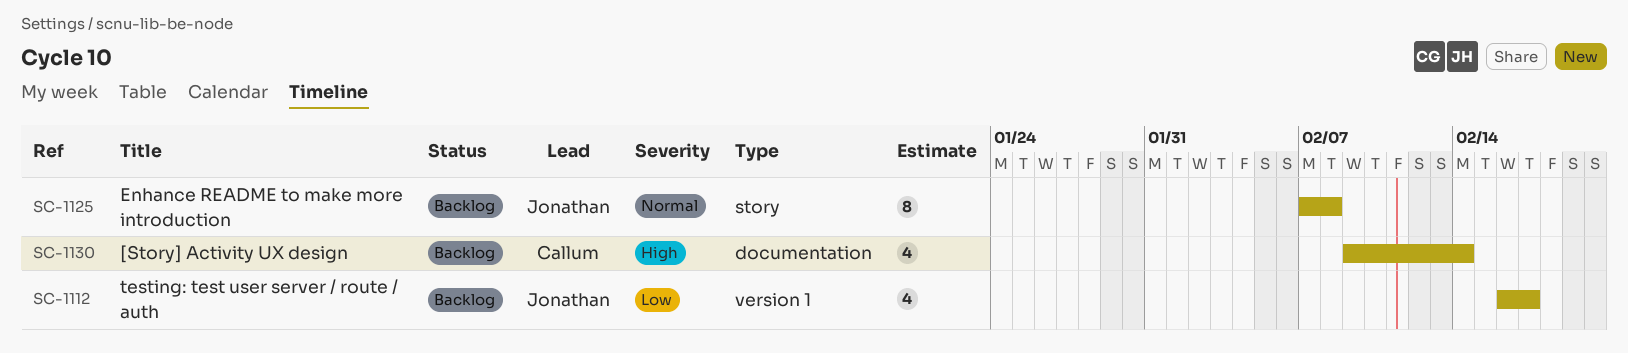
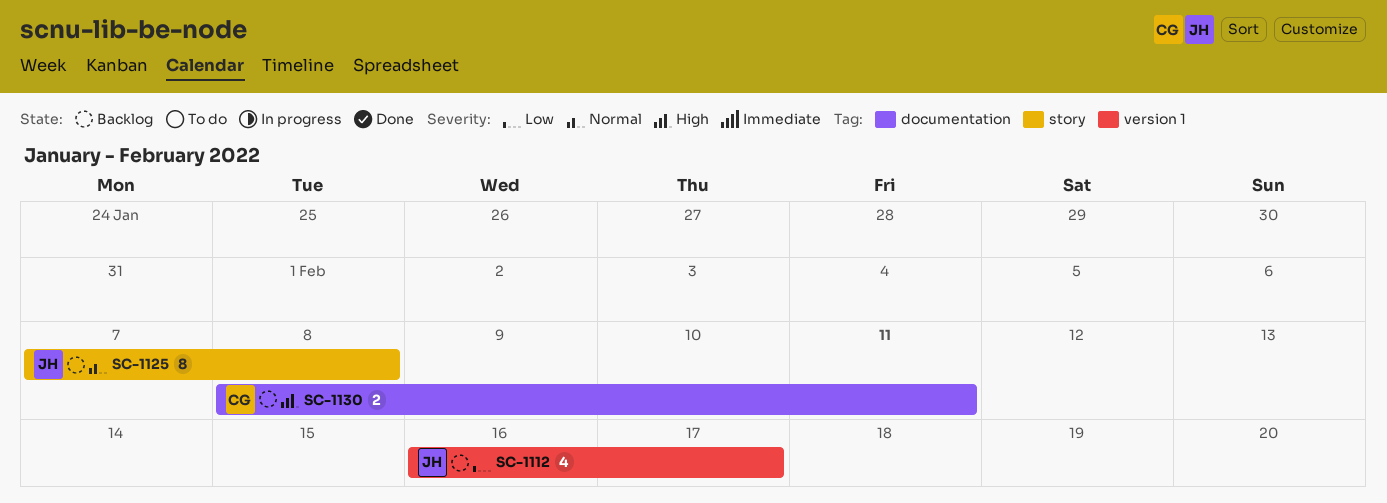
SC-1130, estimate: 4 -> 2
SC-1130, start: Feb 9 -> Feb 8
SC-1130, due: Feb 14 -> Feb 11

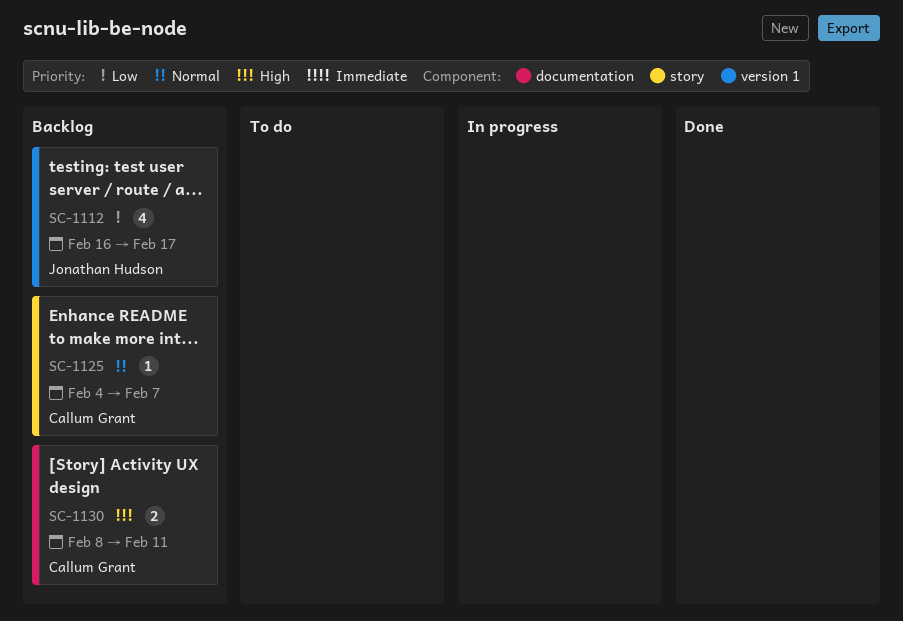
SC-1125, owner: Jonathan Hudson -> Callum Grant
SC-1125, estimate: 8 -> 1
SC-1125, start: Feb 7 -> Feb 4
SC-1125, due: Feb 8 -> Feb 7

